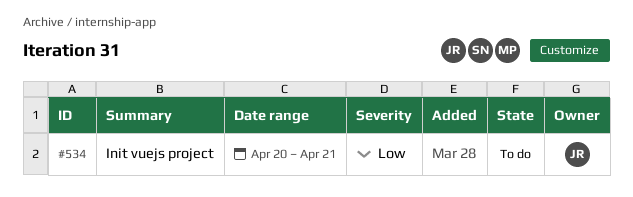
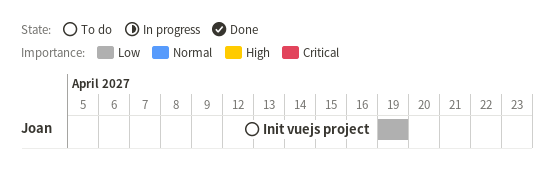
Init vuejs project, start: Apr 20 -> Apr 19
Init vuejs project, due: Apr 21 -> Apr 19

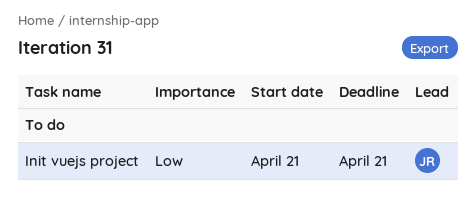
Init vuejs project, start: Apr 19 -> Apr 21
Init vuejs project, due: Apr 19 -> Apr 21

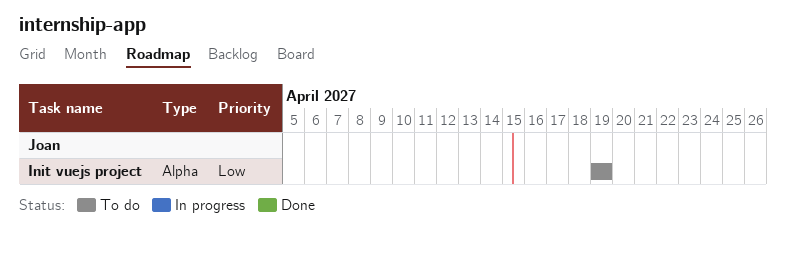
Init vuejs project, start: Apr 21 -> Apr 19
Init vuejs project, due: Apr 21 -> Apr 19

